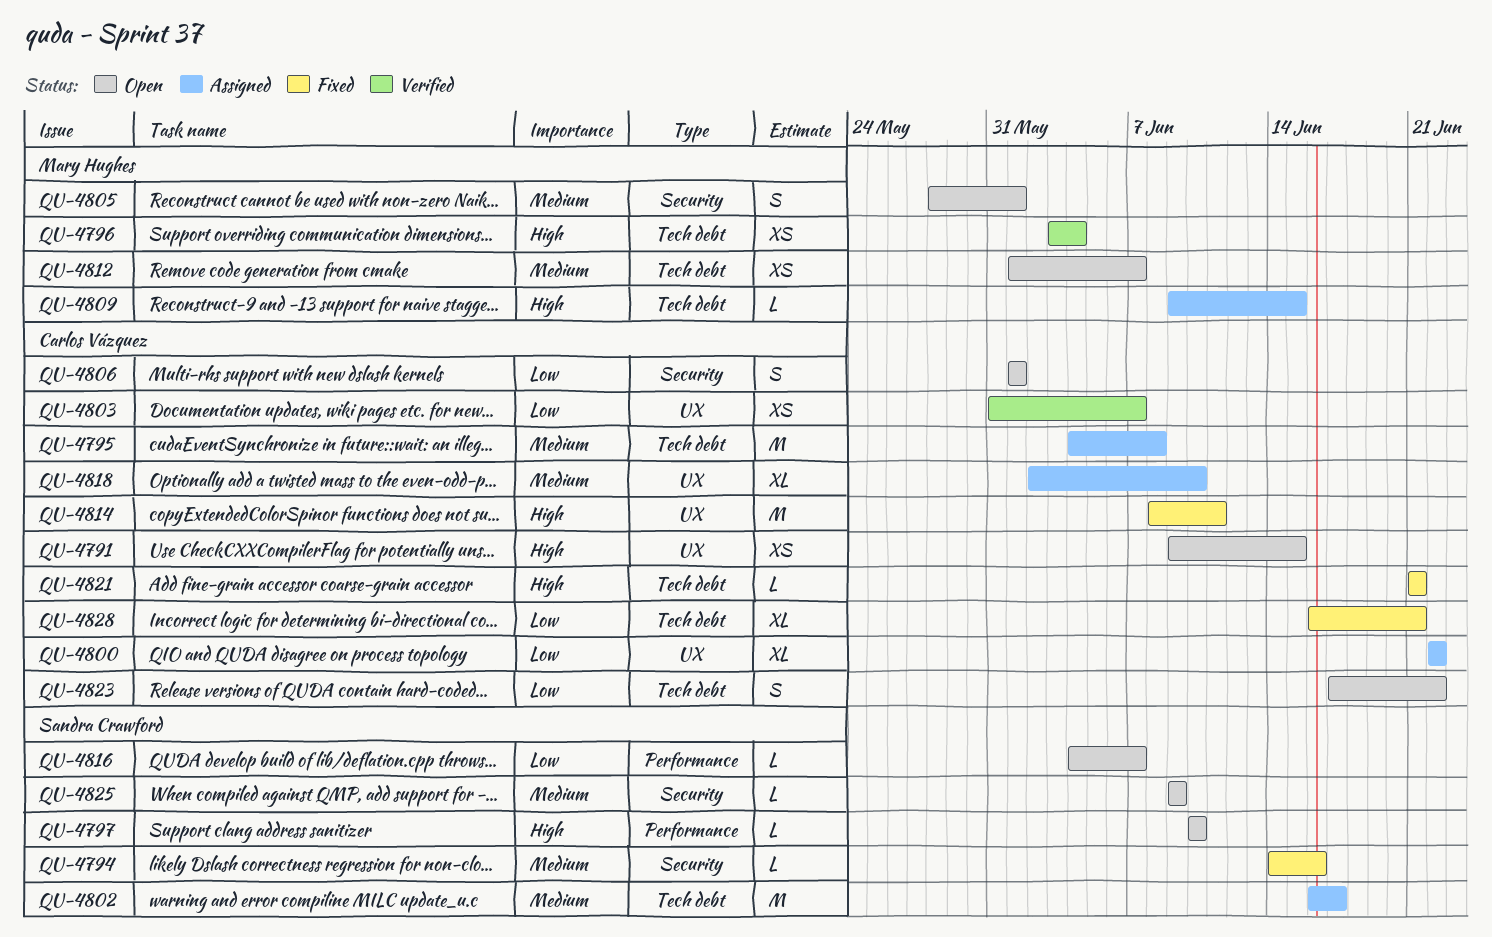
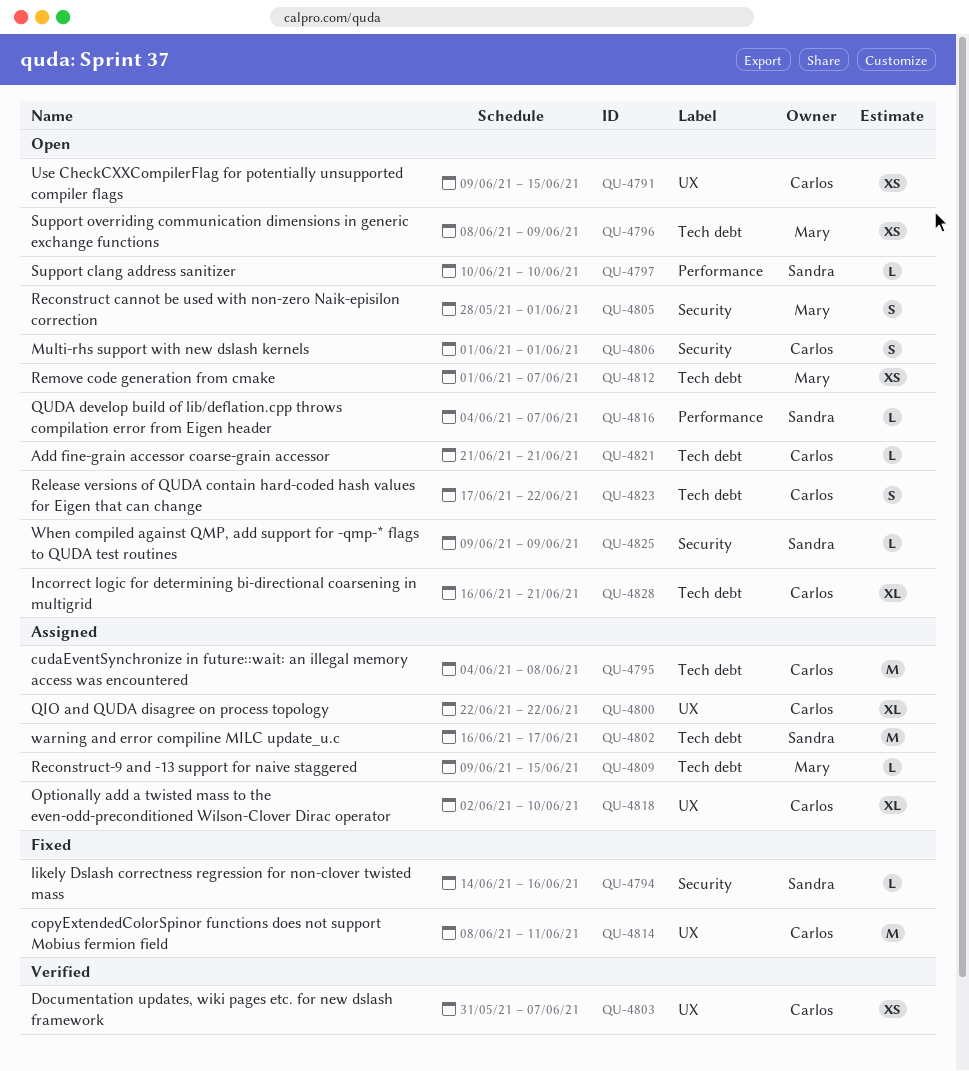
QU-4796, status: Verified -> Open
QU-4796, start: Jun 3 -> Jun 8
QU-4796, due: Jun 4 -> Jun 9
QU-4821, status: Fixed -> Open
QU-4828, status: Fixed -> Open

